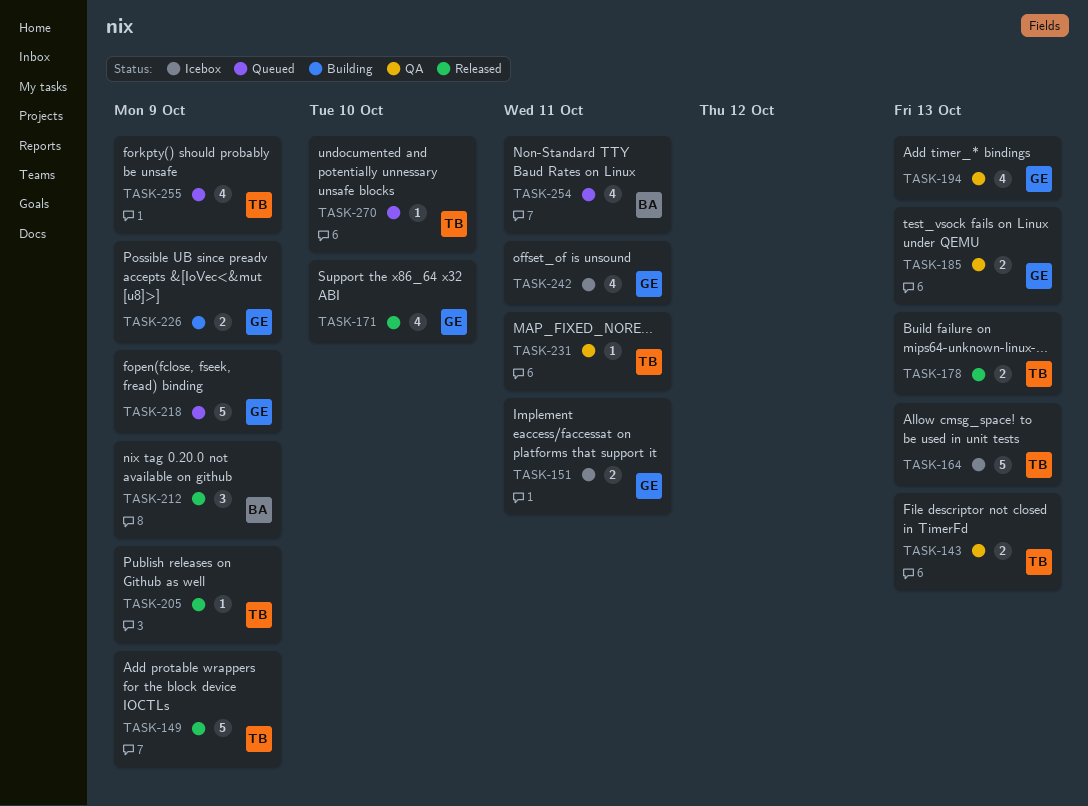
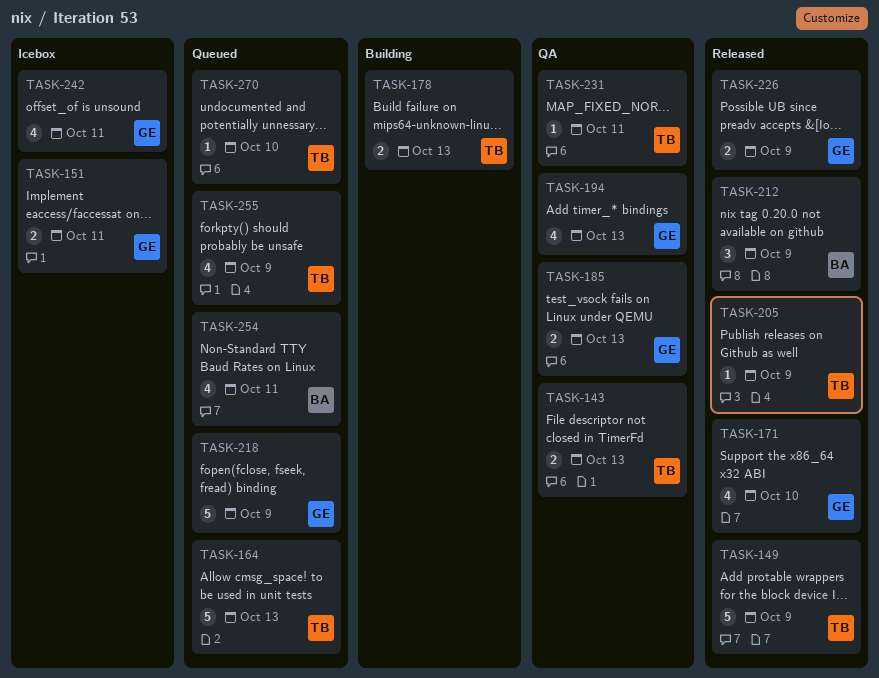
TASK-164, status: Icebox -> Queued
TASK-178, status: Released -> Building
TASK-226, status: Building -> Released

